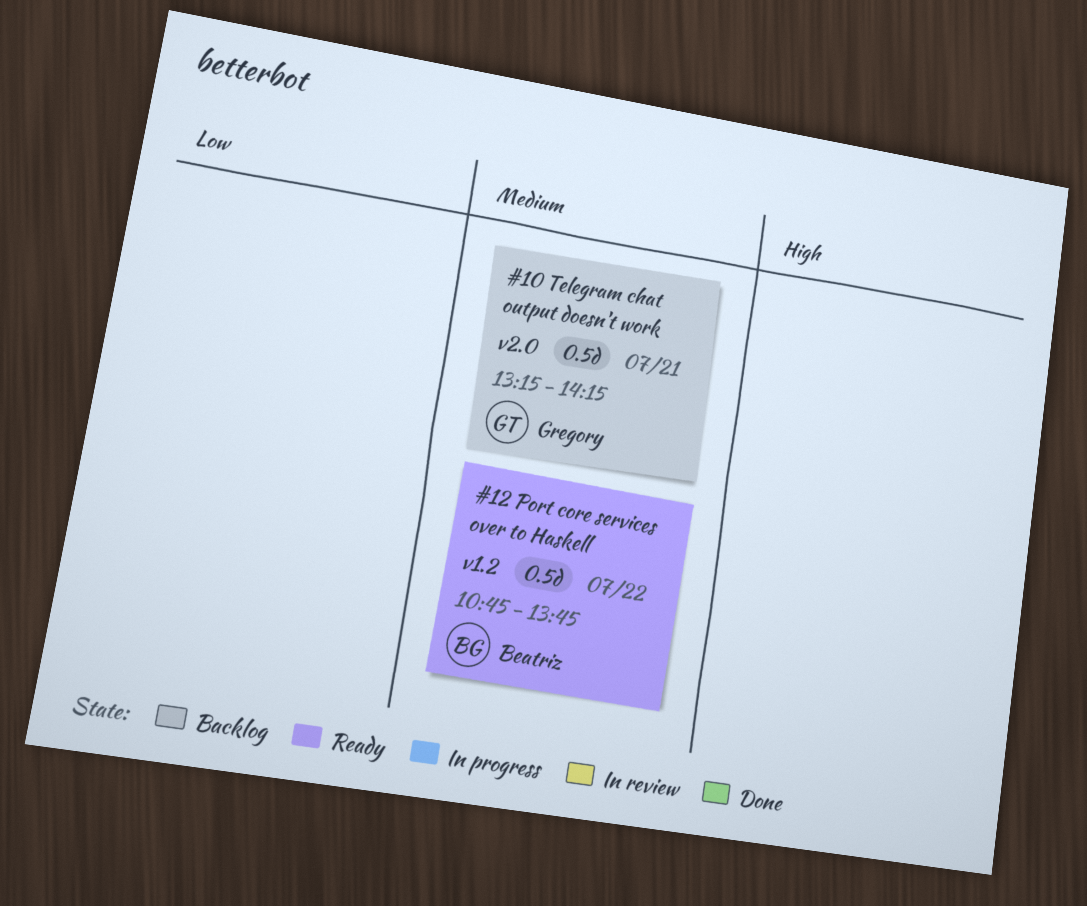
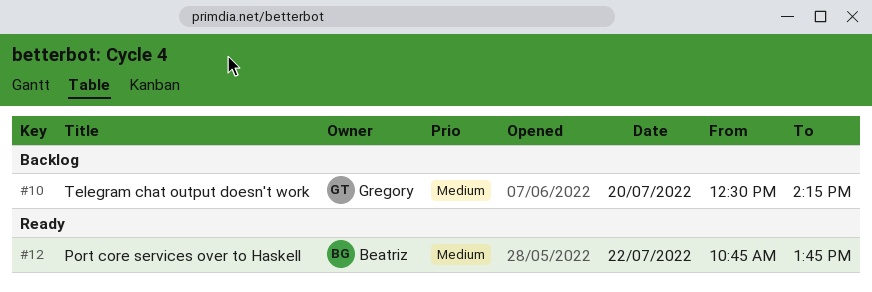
#10, day: Jul 21 -> Jul 20
#10, begins: 13:15 -> 12:30

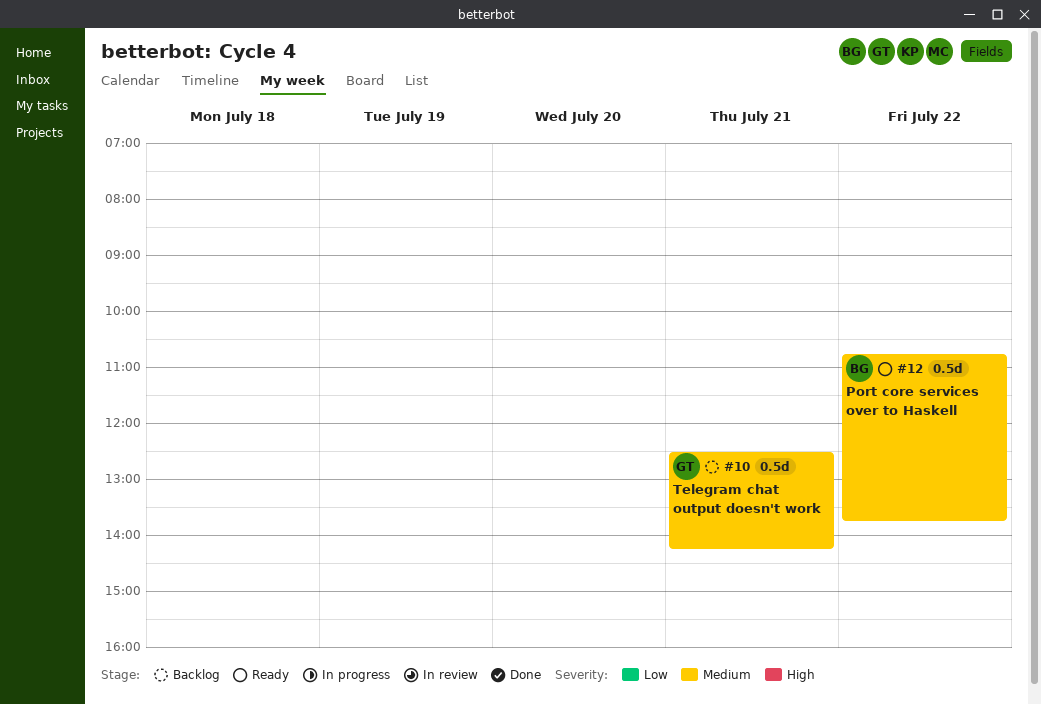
#10, day: Jul 20 -> Jul 21

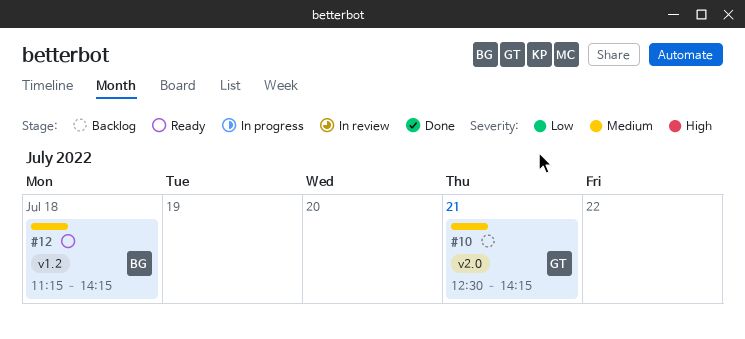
#12, day: Jul 22 -> Jul 18
#12, begins: 10:45 -> 11:15
#12, ends: 13:45 -> 14:15

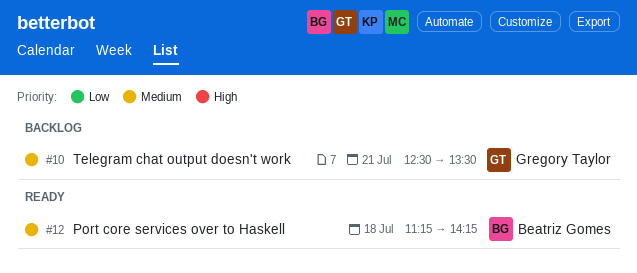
#10, ends: 14:15 -> 13:30

